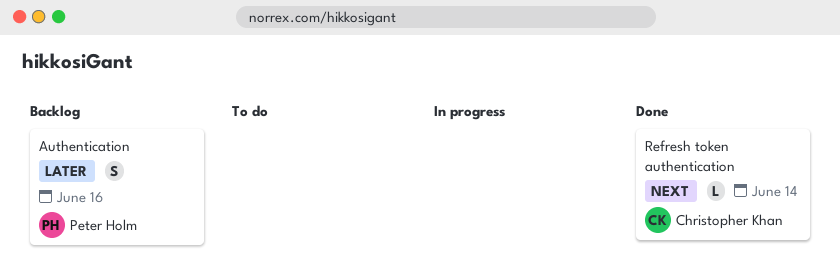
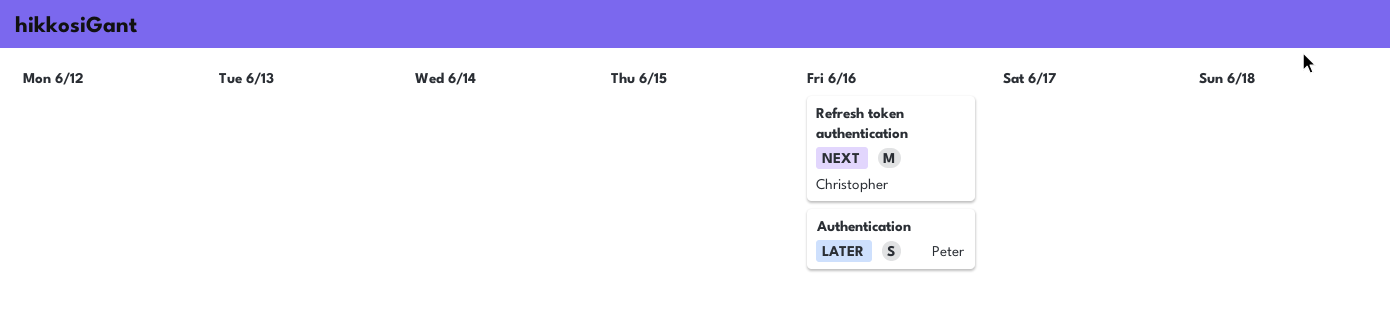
Refresh token authentication, estimate: L -> M
Refresh token authentication, due: Jun 14 -> Jun 16

